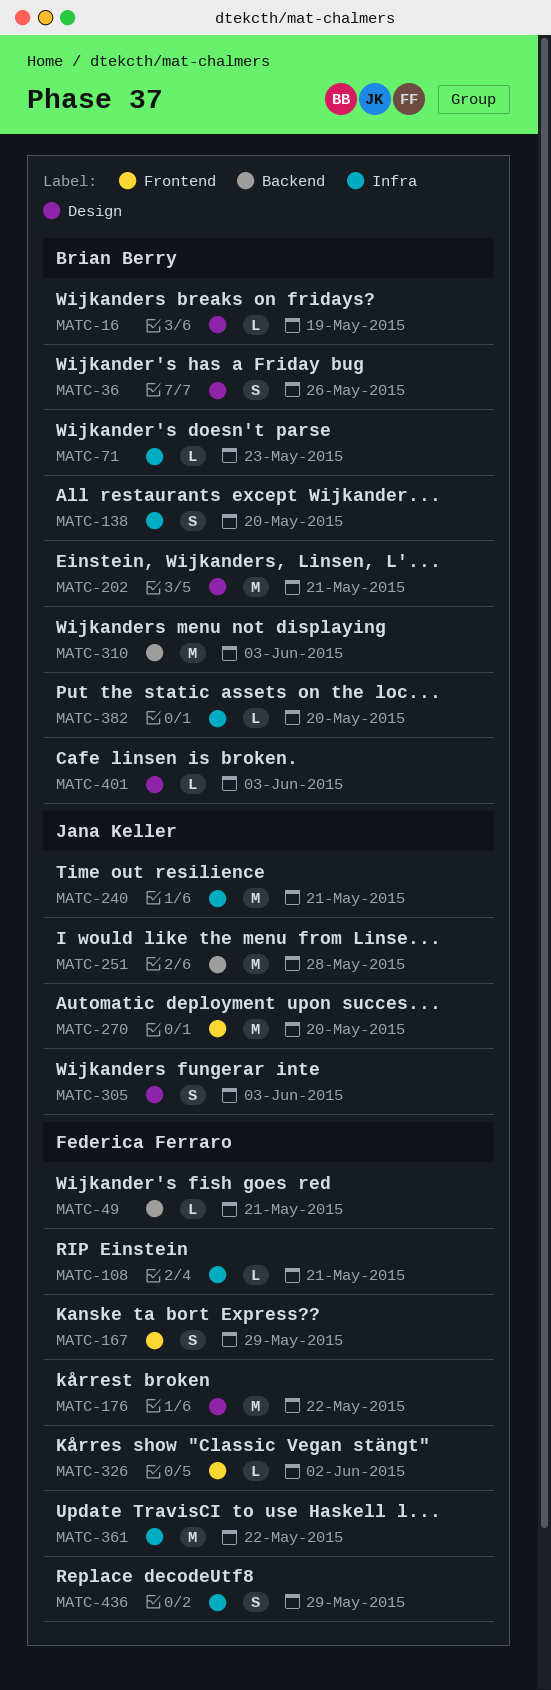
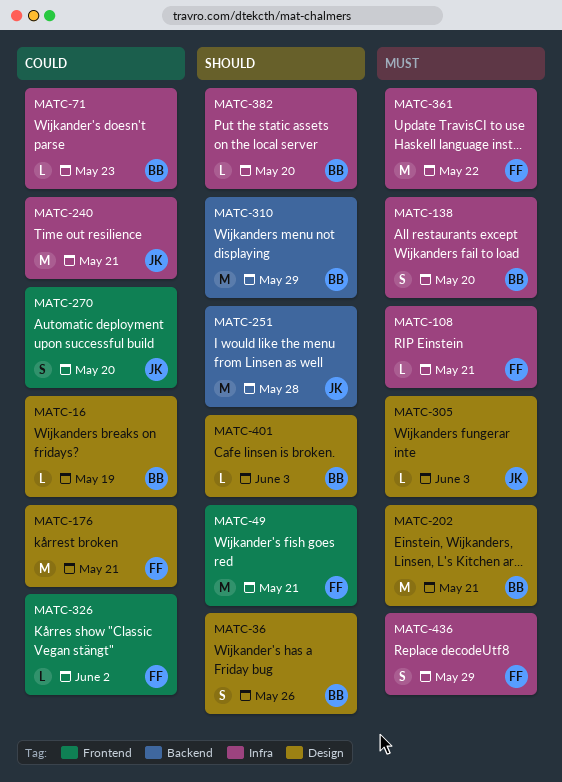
MATC-49, label: Backend -> Frontend
MATC-49, estimate: L -> M
MATC-167: present -> none
MATC-176, due: May 22 -> May 21
MATC-270, estimate: M -> S
MATC-305, estimate: S -> L
MATC-310, due: Jun 3 -> May 29

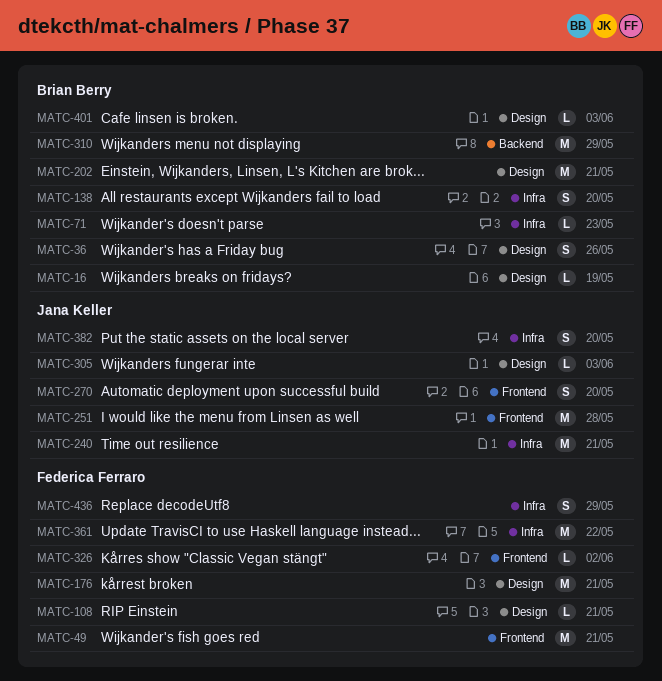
MATC-108, label: Infra -> Design
MATC-251, label: Backend -> Frontend
MATC-382, owner: Brian Berry -> Jana Keller
MATC-382, estimate: L -> S

